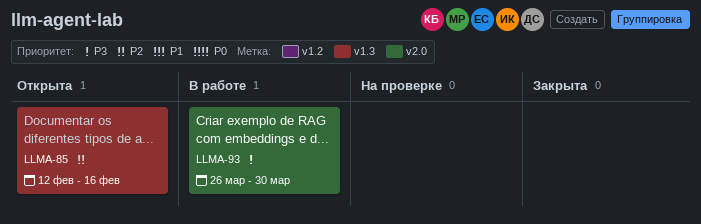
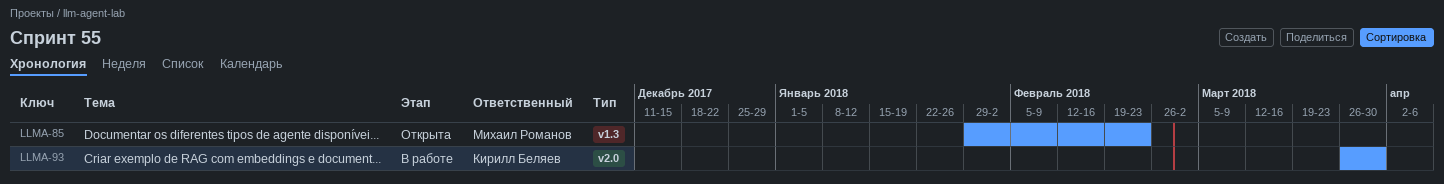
LLMA-85, start: Feb 12 -> Jan 29
LLMA-85, due: Feb 16 -> Feb 23

